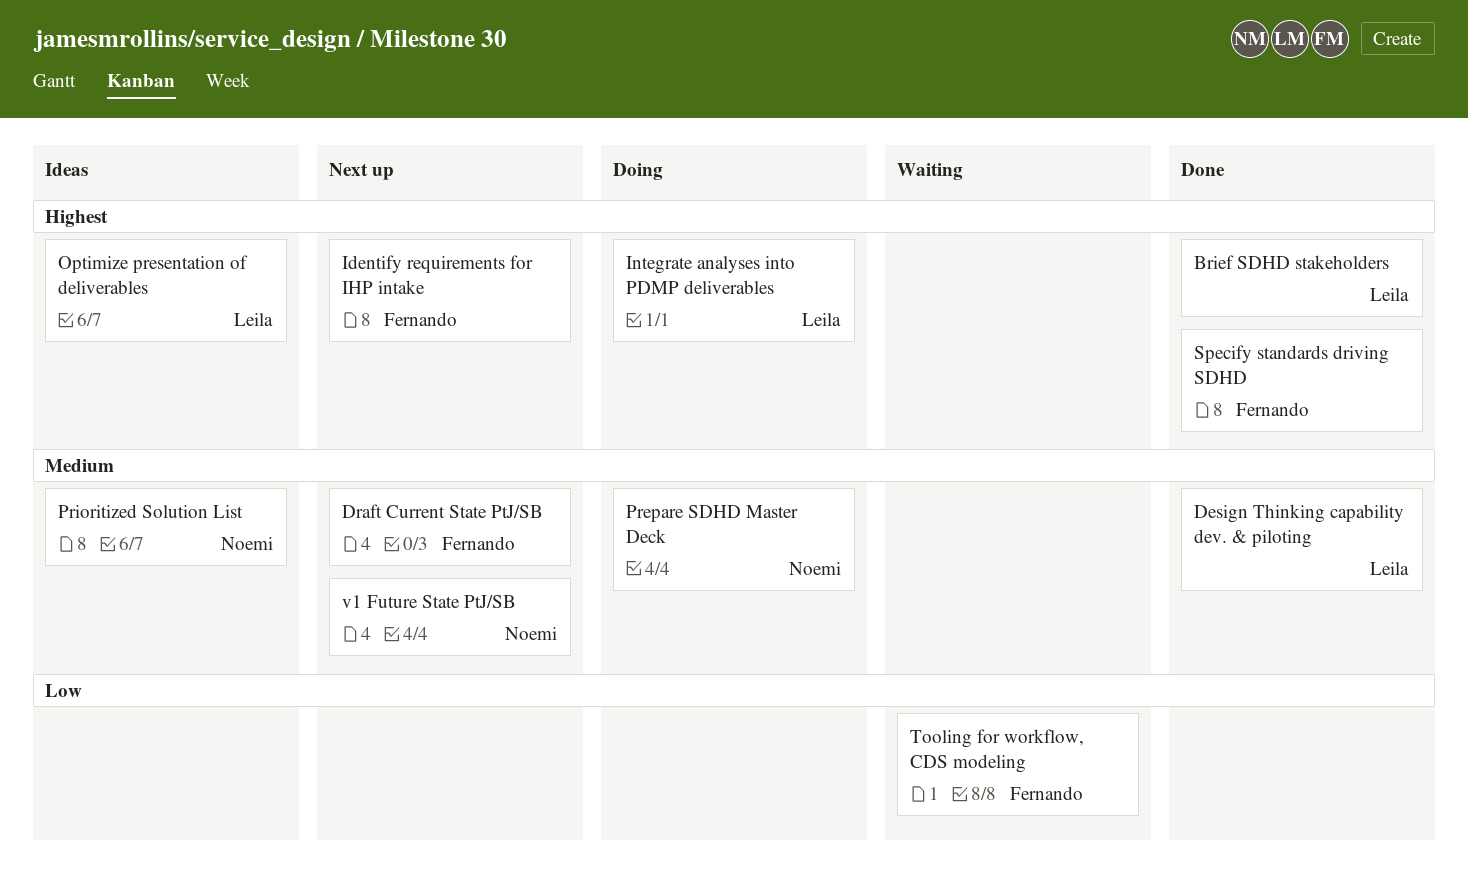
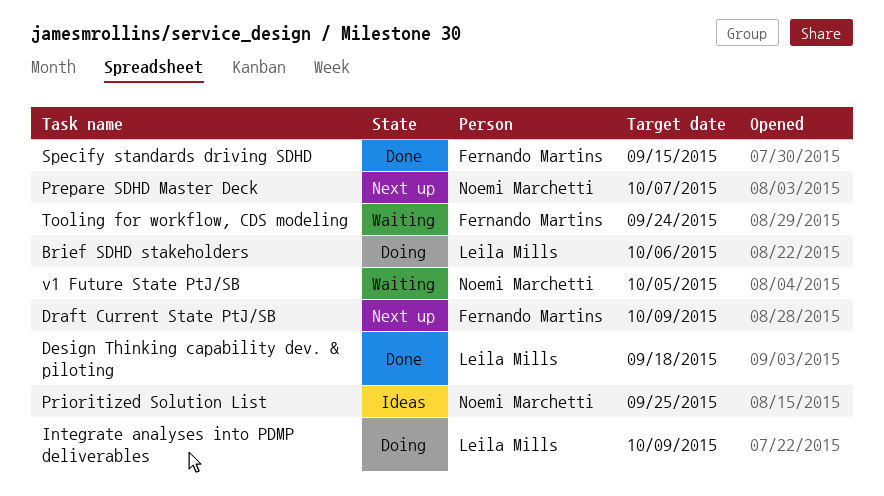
Brief SDHD stakeholders, status: Done -> Doing
Identify requirements for IHP intake: present -> none
Optimize presentation of deliverables: present -> none
Prepare SDHD Master Deck, status: Doing -> Next up
v1 Future State PtJ/SB, status: Next up -> Waiting

